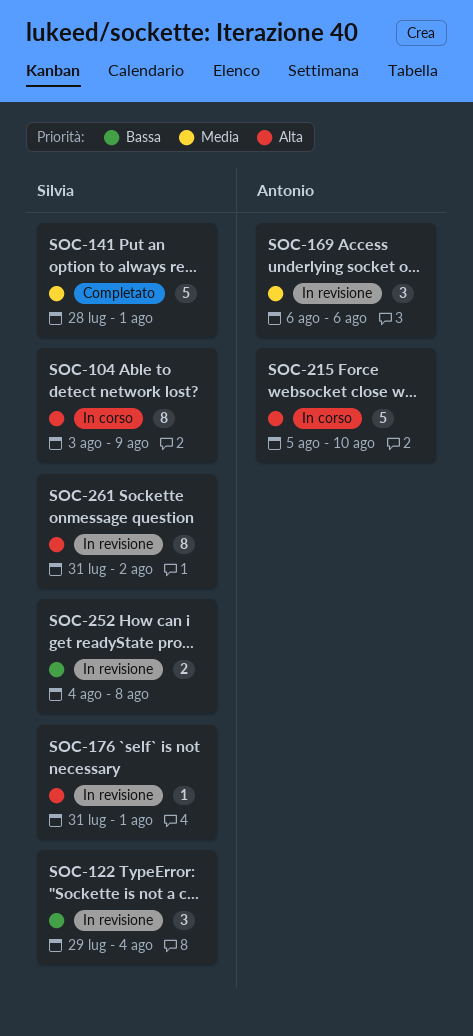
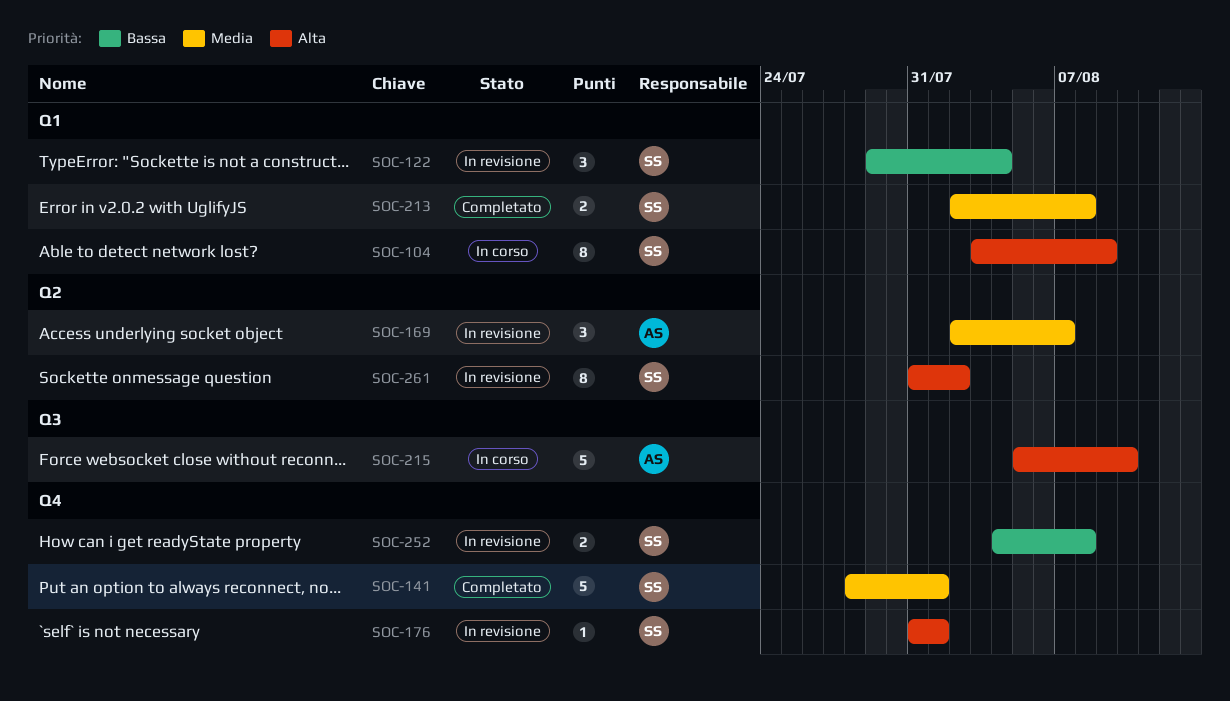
SOC-169, start: Aug 6 -> Aug 2
SOC-169, due: Aug 6 -> Aug 7
SOC-213: none -> present

